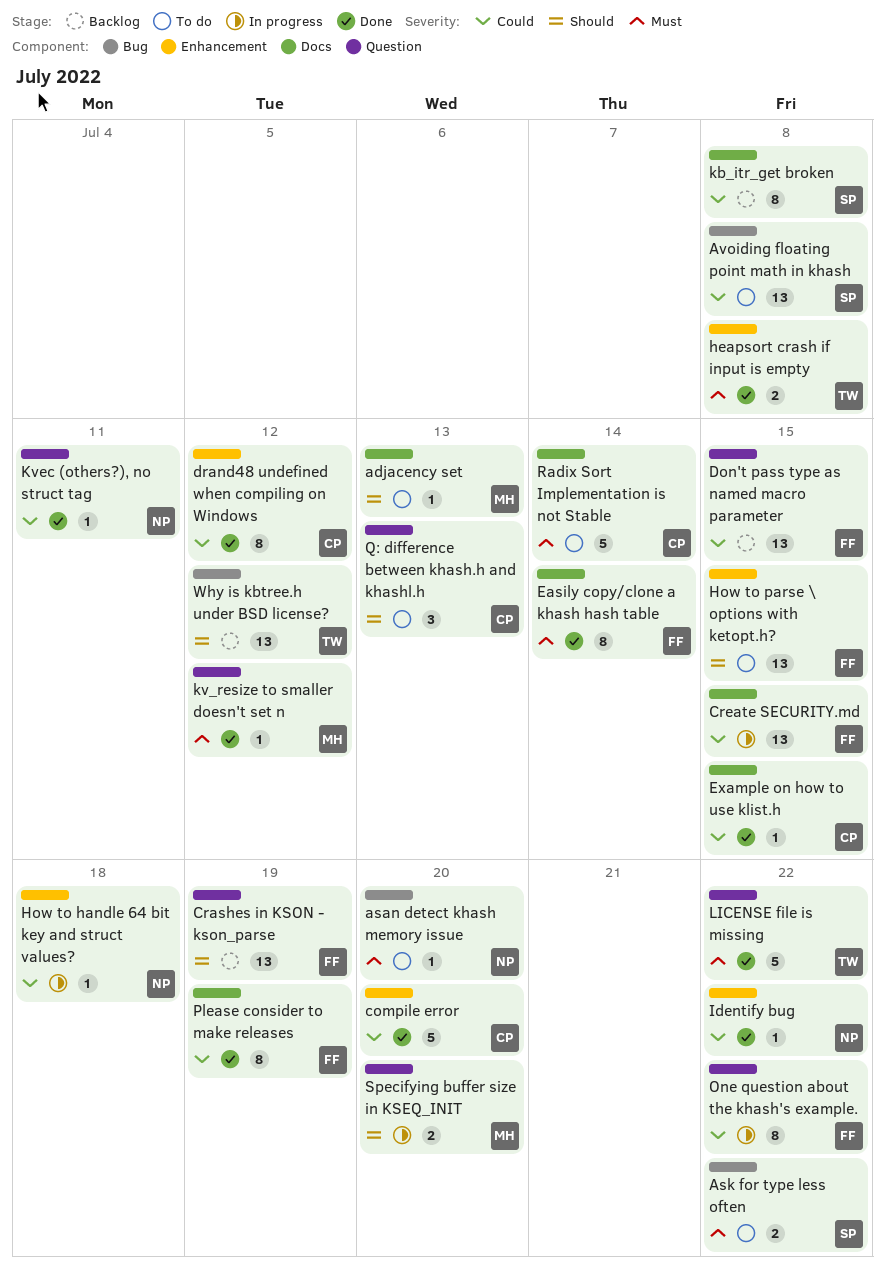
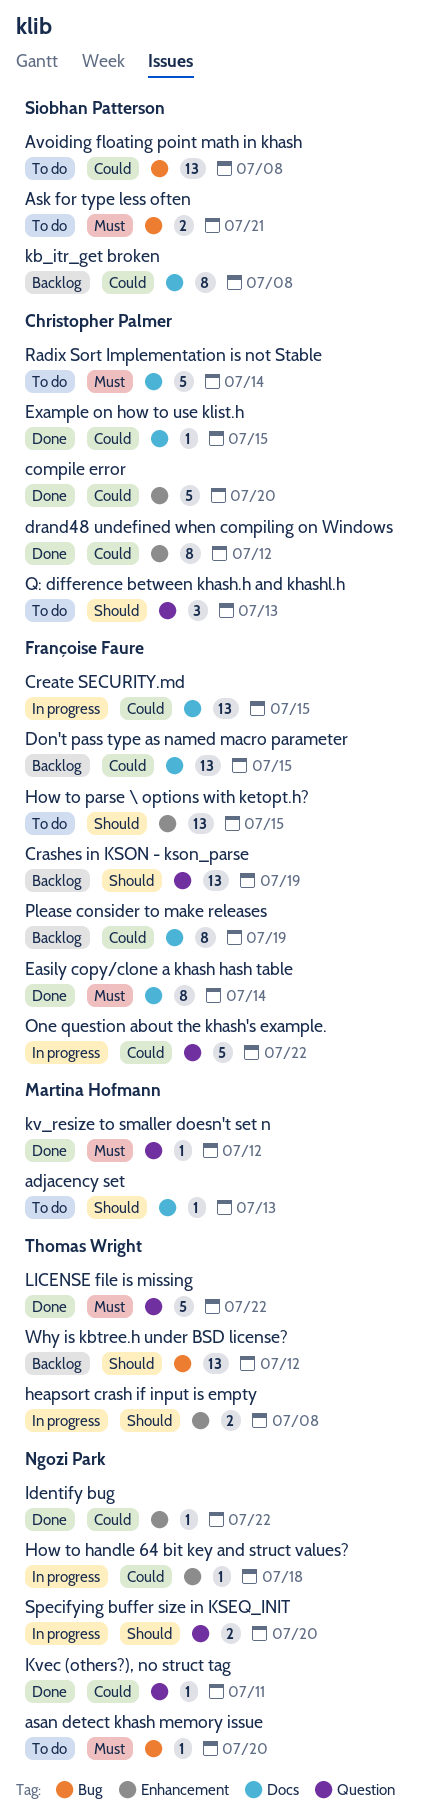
Ask for type less often, due: Jul 22 -> Jul 21
Don't pass type as named macro parameter, label: Question -> Docs
heapsort crash if input is empty, status: Done -> In progress
heapsort crash if input is empty, priority: Must -> Should
One question about the khash's example., estimate: 8 -> 5
Please consider to make releases, status: Done -> Backlog
Specifying buffer size in KSEQ_INIT, owner: Martina Hofmann -> Ngozi Park

